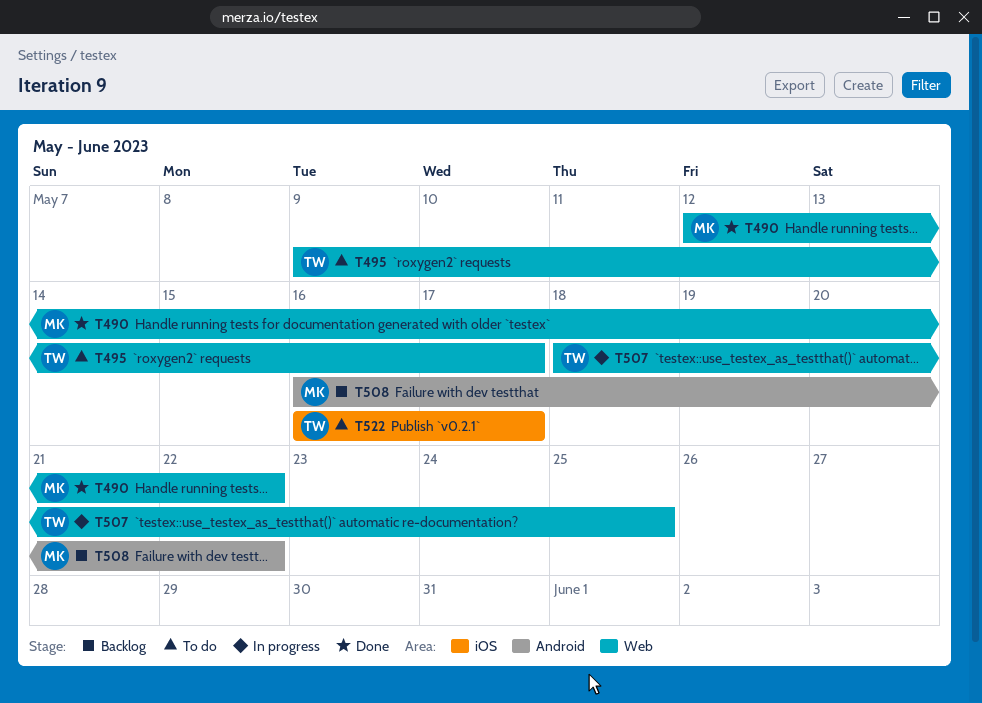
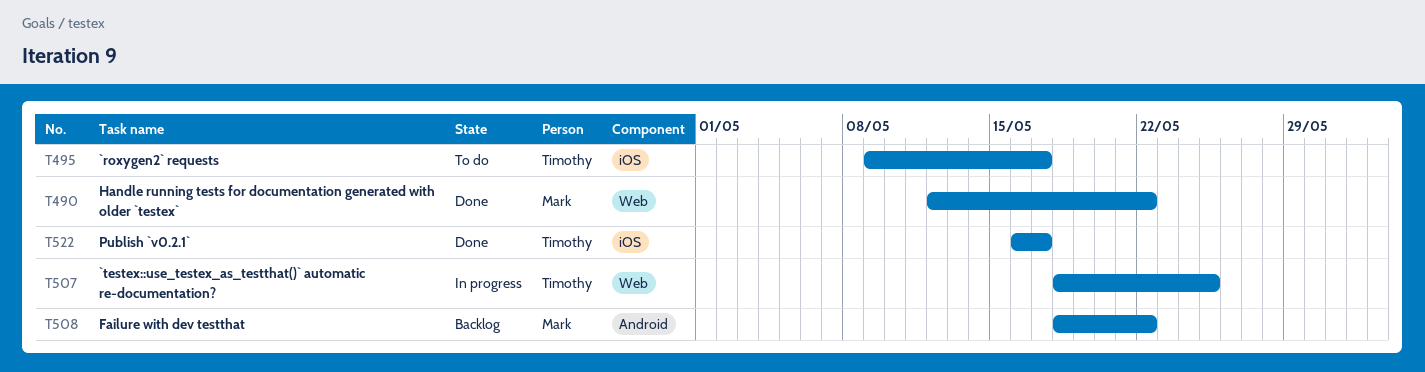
T495, label: Web -> iOS
T508, start: May 16 -> May 18
T522, status: To do -> Done

